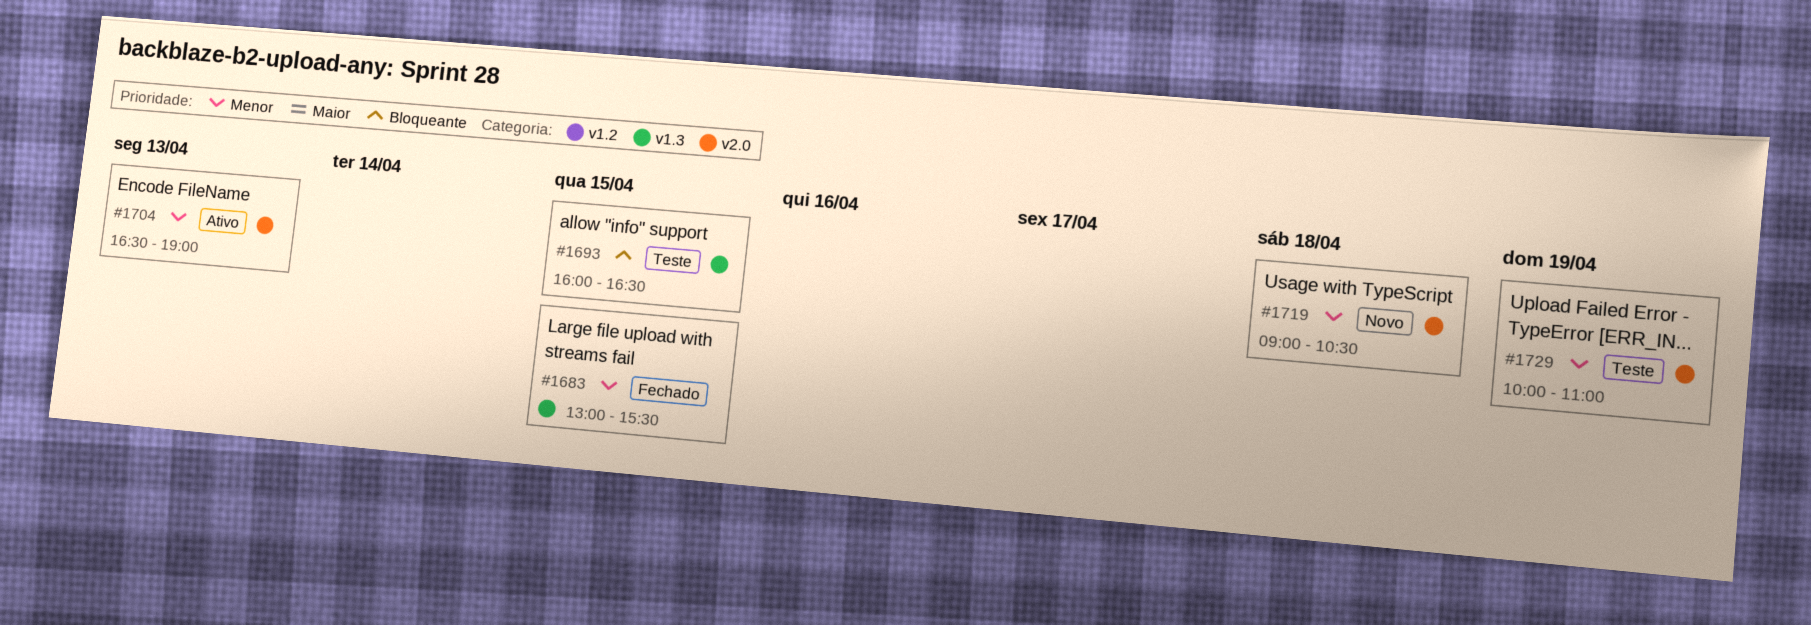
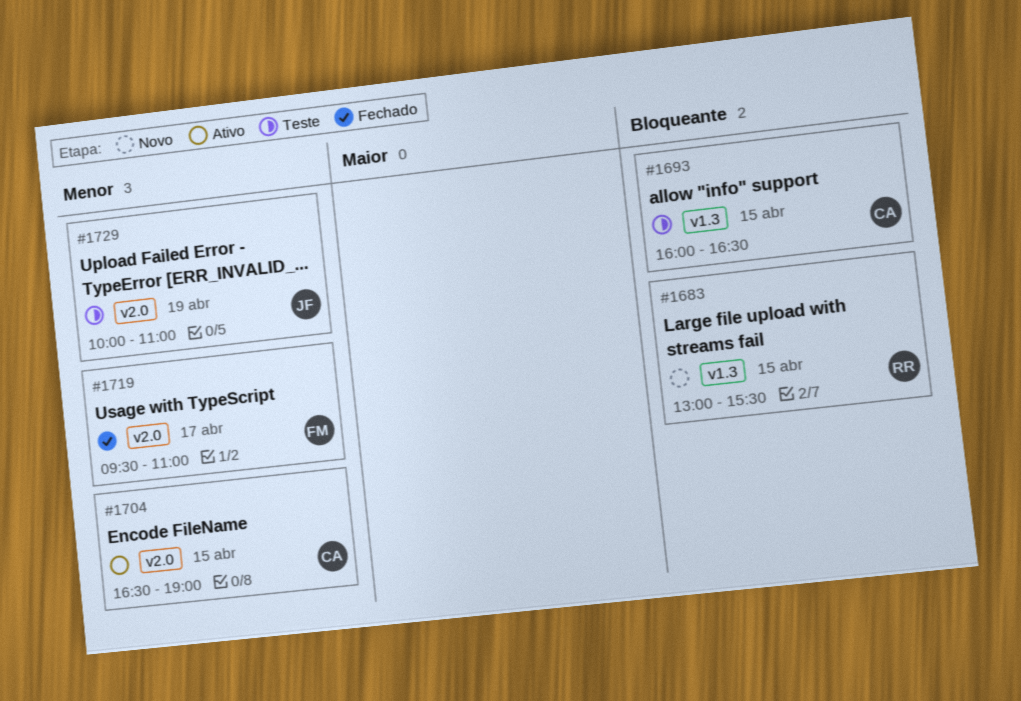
#1683, status: Fechado -> Novo
#1683, priority: Menor -> Bloqueante
#1704, day: Apr 13 -> Apr 15
#1719, status: Novo -> Fechado
#1719, day: Apr 18 -> Apr 17
#1719, begins: 09:00 -> 09:30
#1719, ends: 10:30 -> 11:00

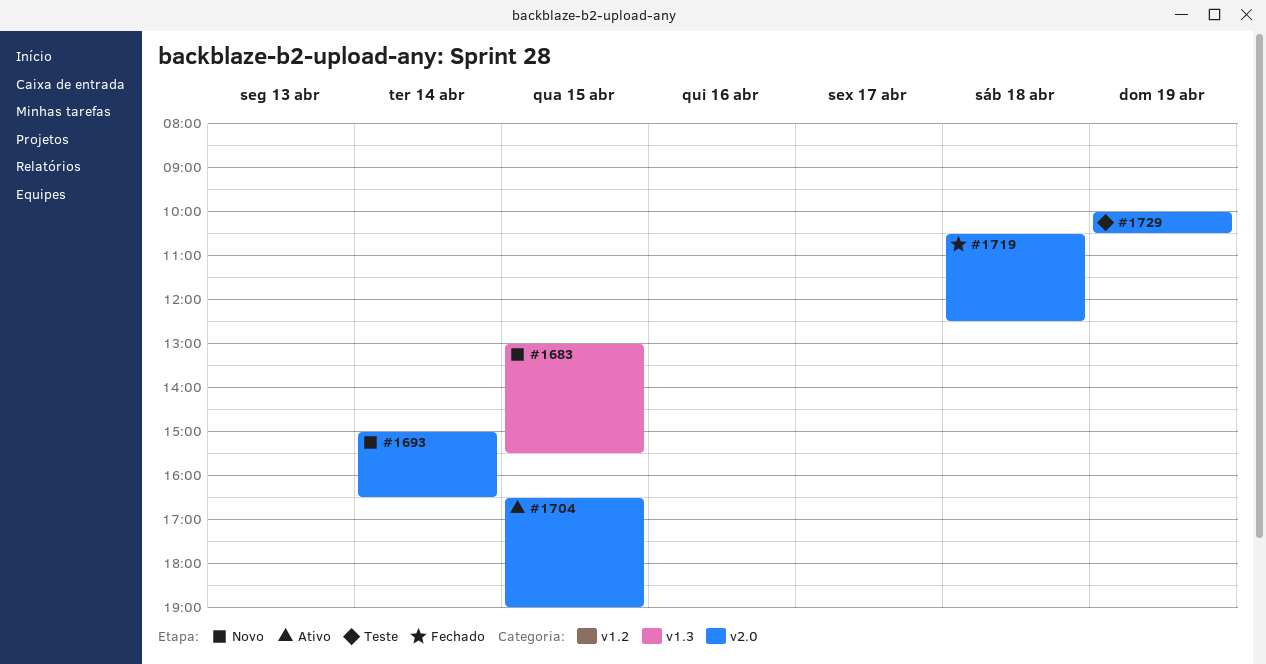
#1693, status: Teste -> Novo
#1693, label: v1.3 -> v2.0
#1693, day: Apr 15 -> Apr 14
#1693, begins: 16:00 -> 15:00
#1719, day: Apr 17 -> Apr 18
#1719, begins: 09:30 -> 10:30
#1719, ends: 11:00 -> 12:30
#1729, ends: 11:00 -> 10:30

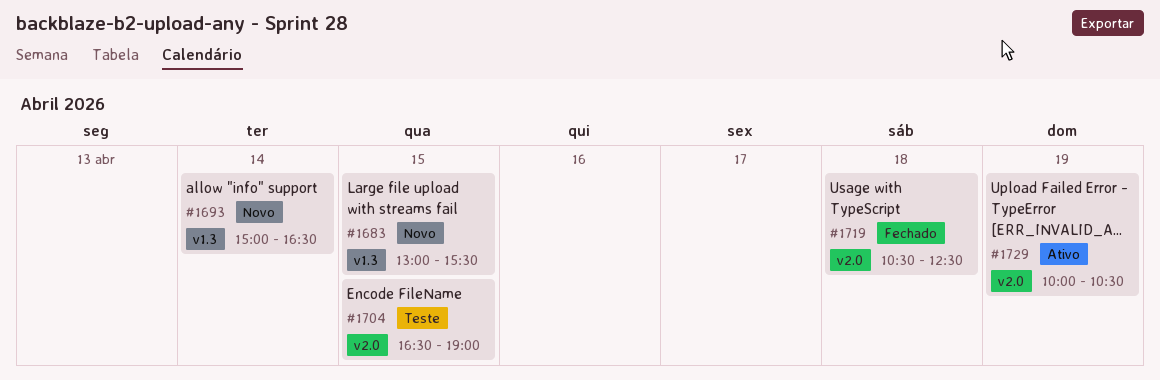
#1693, label: v2.0 -> v1.3
#1704, status: Ativo -> Teste
#1729, status: Teste -> Ativo

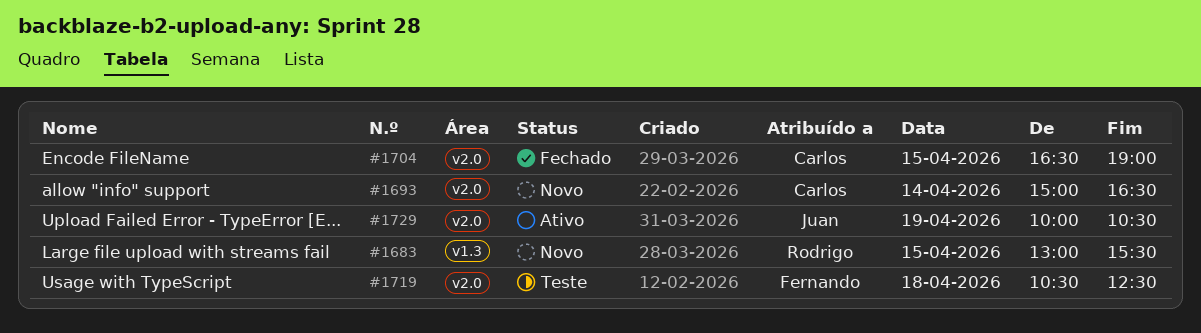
#1693, label: v1.3 -> v2.0
#1704, status: Teste -> Fechado
#1719, status: Fechado -> Teste

